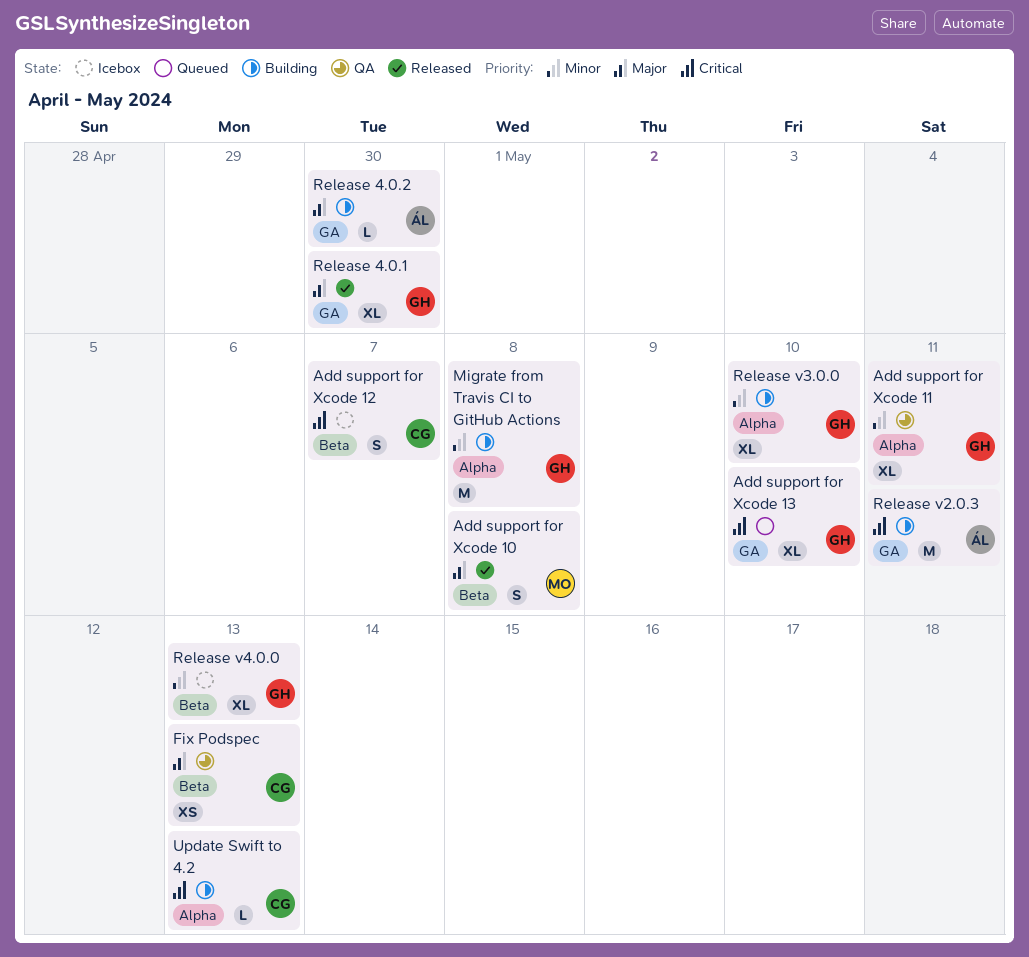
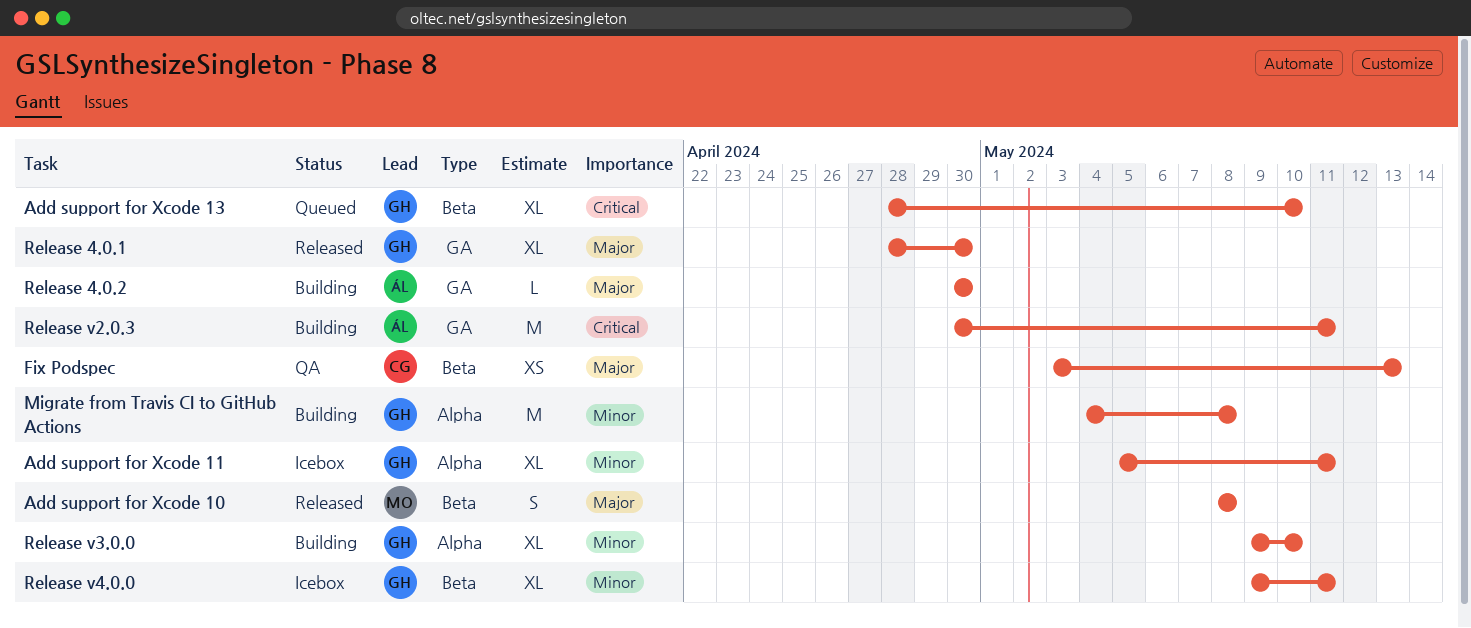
Add support for Xcode 11, status: QA -> Icebox
Add support for Xcode 12: present -> none
Add support for Xcode 13, label: GA -> Beta
Release v4.0.0, due: May 13 -> May 11
Update Swift to 4.2: present -> none

